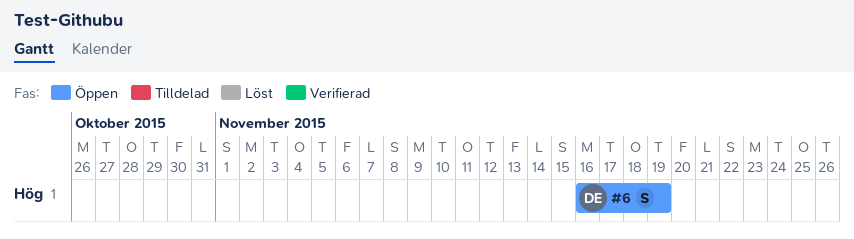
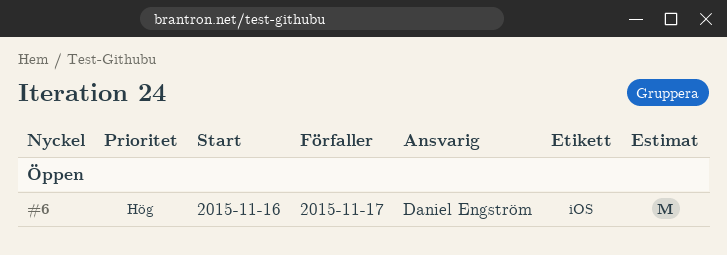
#6, estimate: S -> M
#6, due: Nov 19 -> Nov 17

